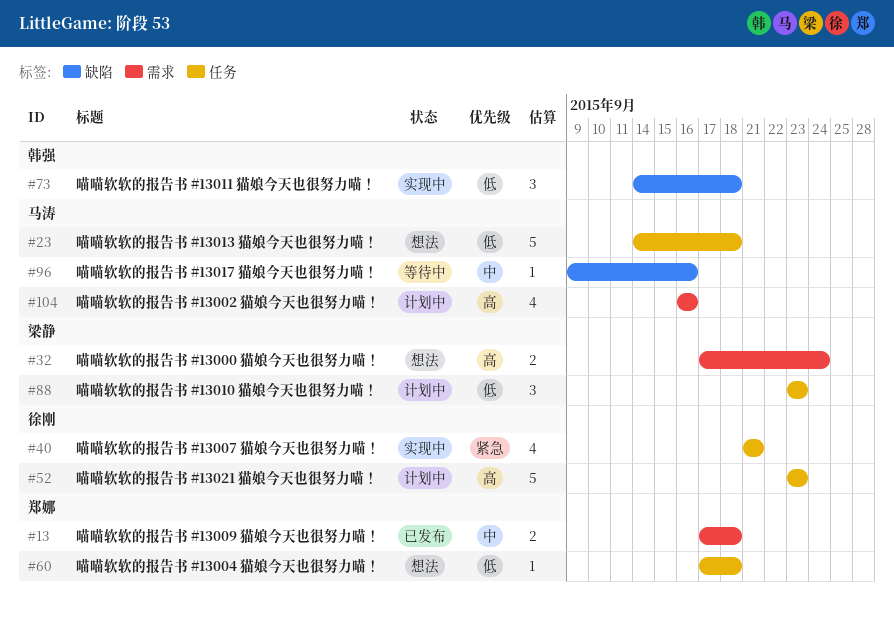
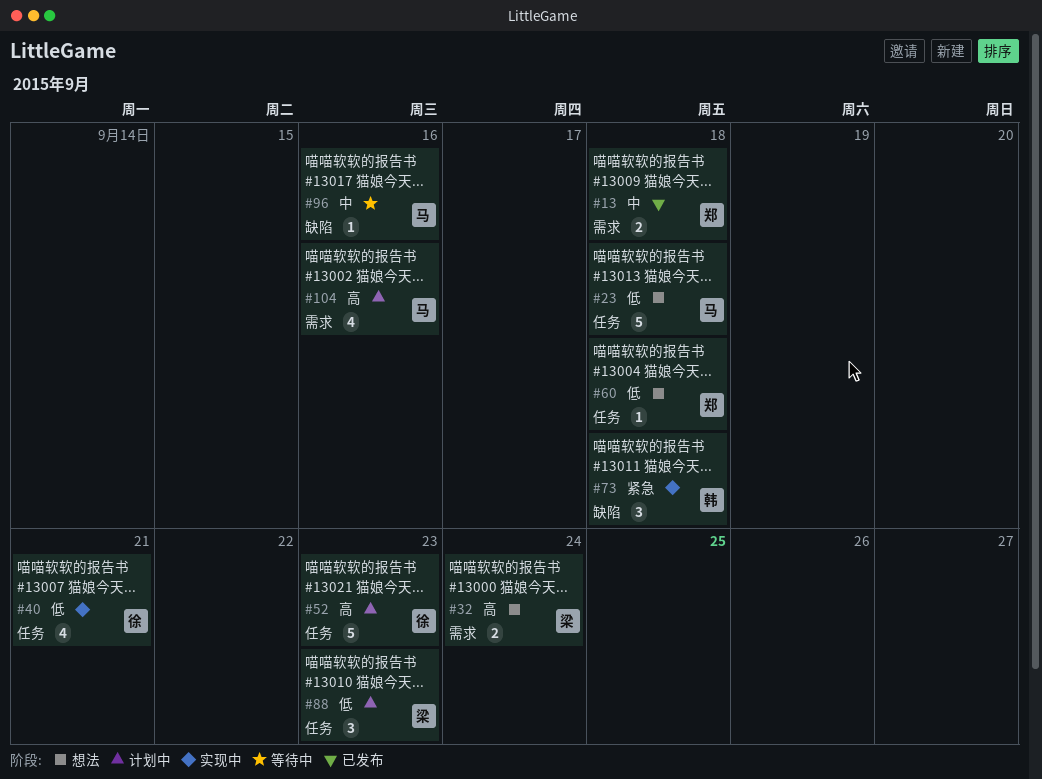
#40, priority: 紧急 -> 低
#73, priority: 低 -> 紧急

